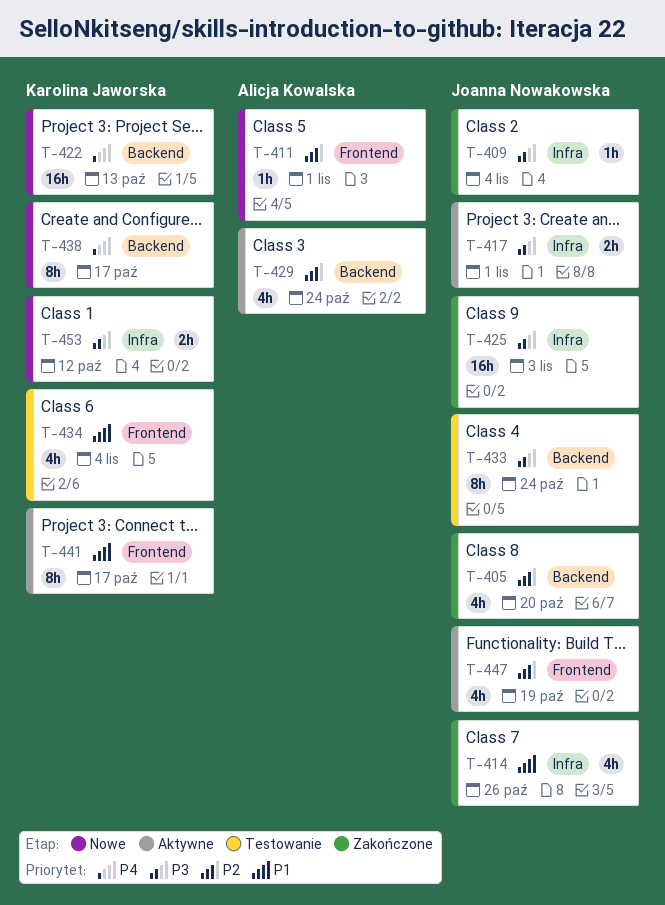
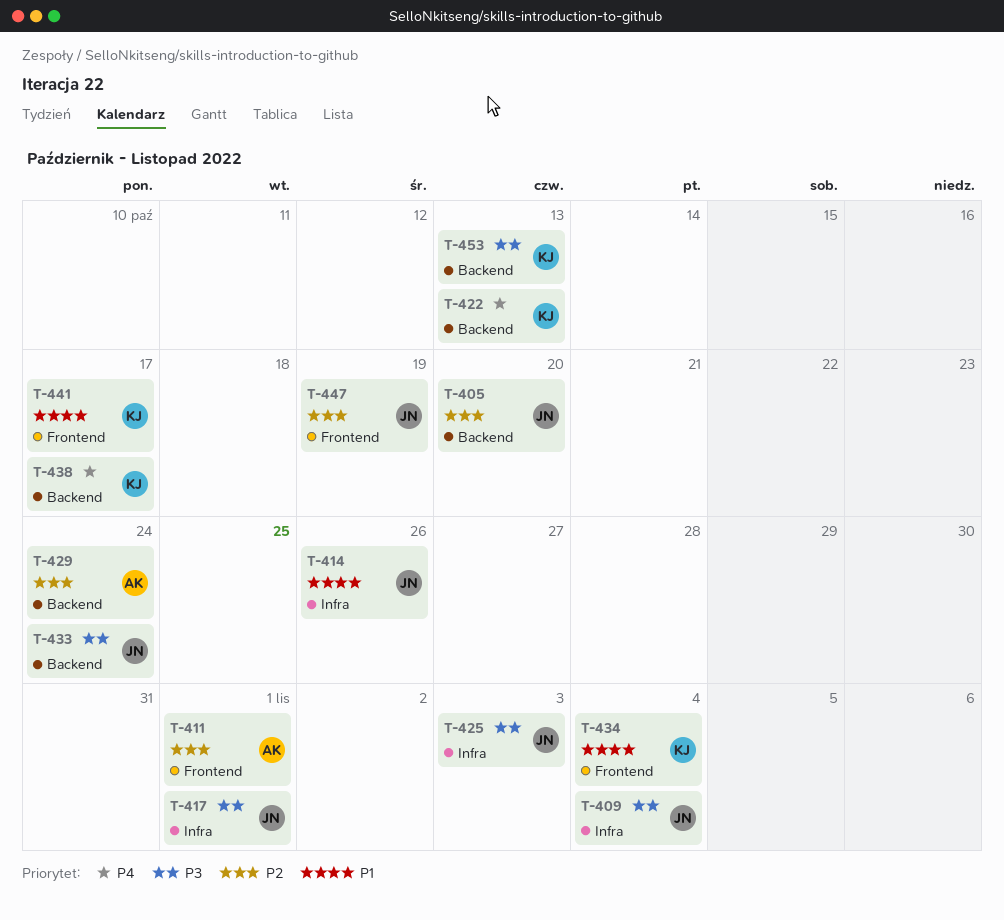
T-453, label: Infra -> Backend
T-453, due: Oct 12 -> Oct 13

